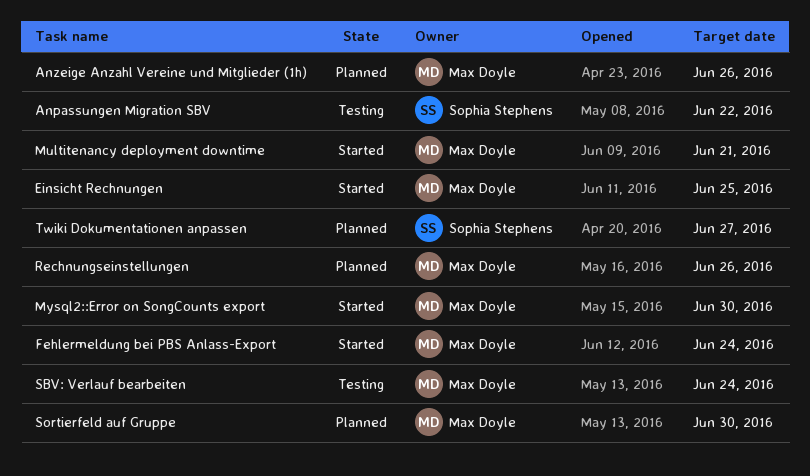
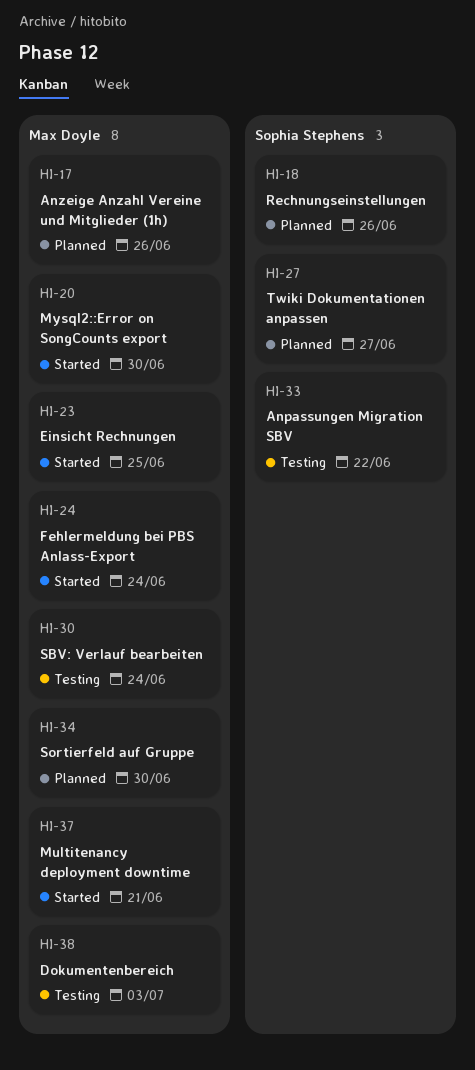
Dokumentenbereich: none -> present
Rechnungseinstellungen, owner: Max Doyle -> Sophia Stephens

